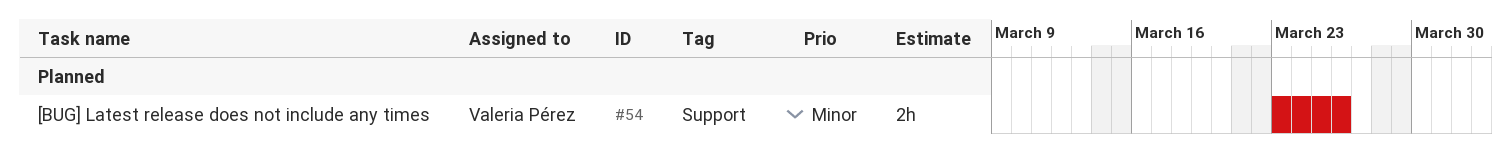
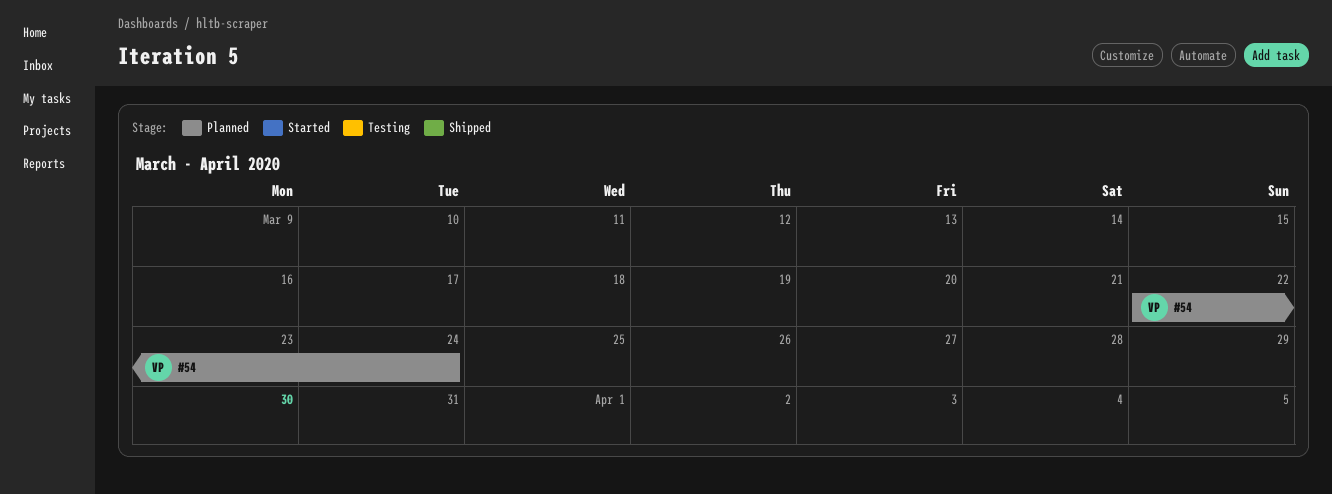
#54, start: Mar 23 -> Mar 22
#54, due: Mar 26 -> Mar 24

